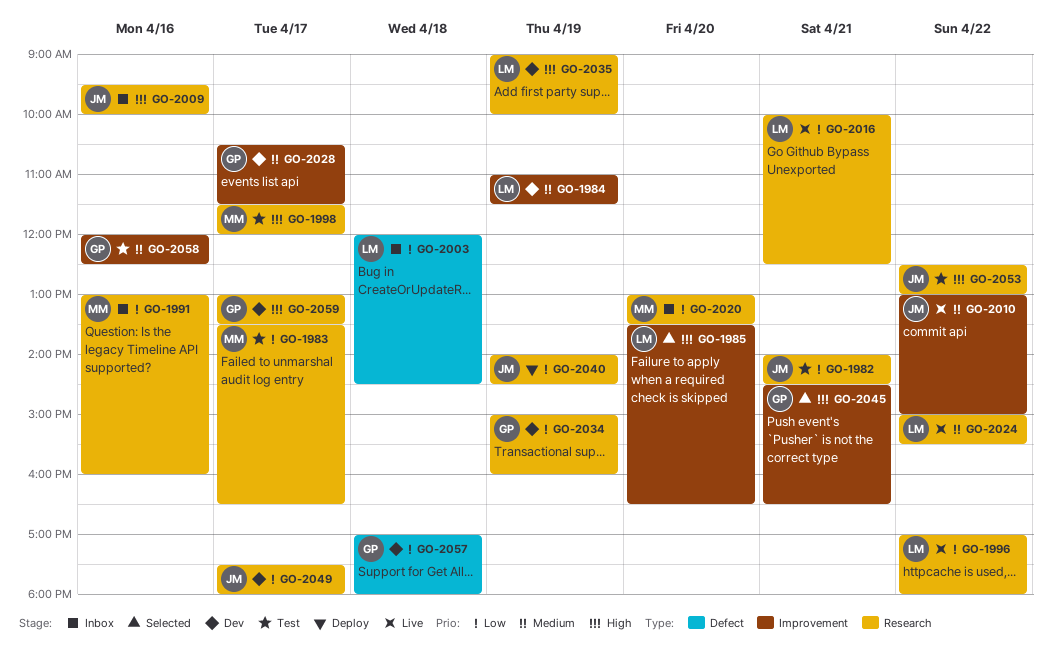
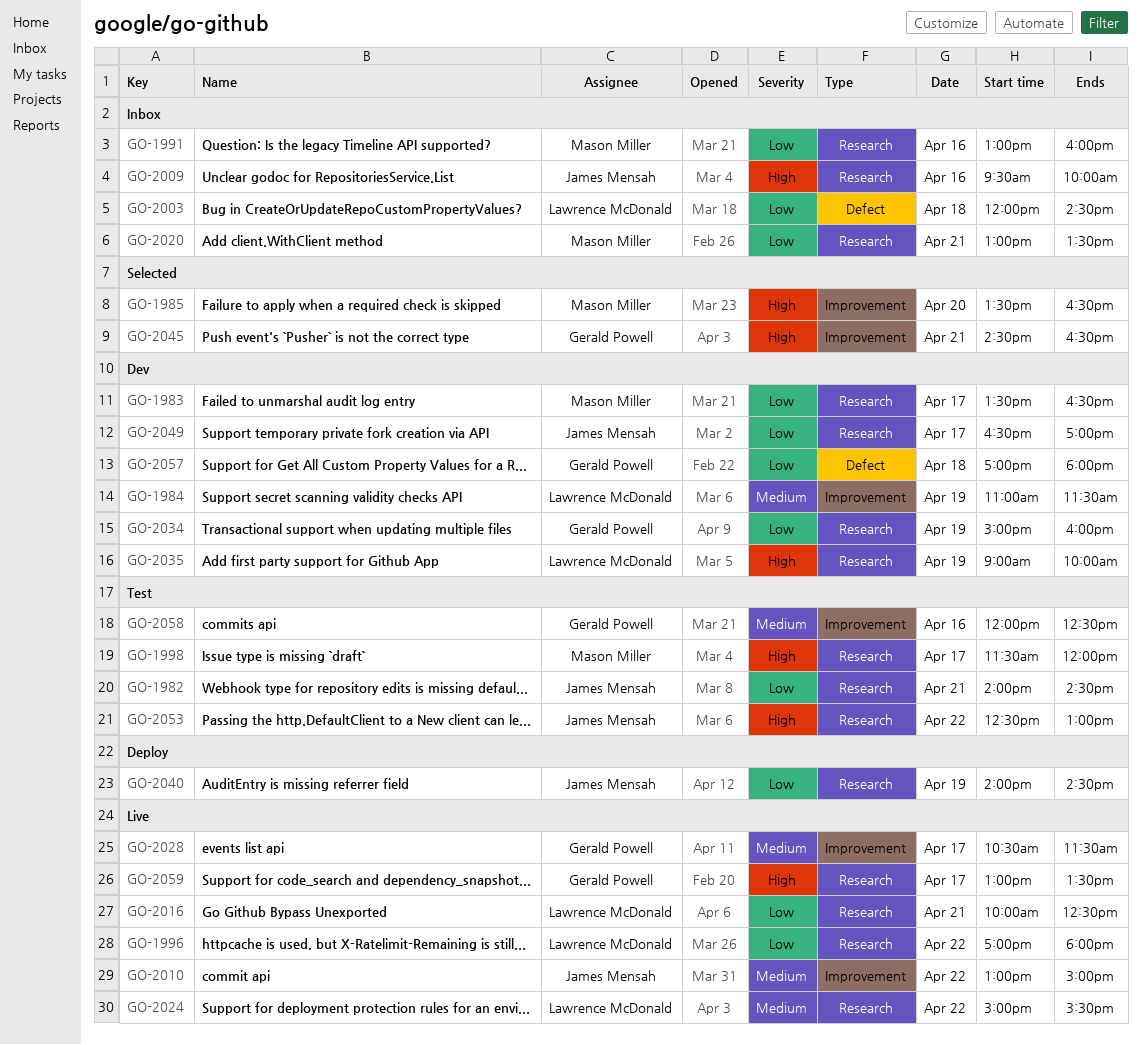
GO-1983, status: Test -> Dev
GO-1985, owner: Lawrence McDonald -> Mason Miller
GO-2020, day: Apr 20 -> Apr 21
GO-2028, status: Dev -> Live
GO-2049, begins: 17:30 -> 16:30
GO-2049, ends: 18:00 -> 17:00
GO-2059, status: Dev -> Live

